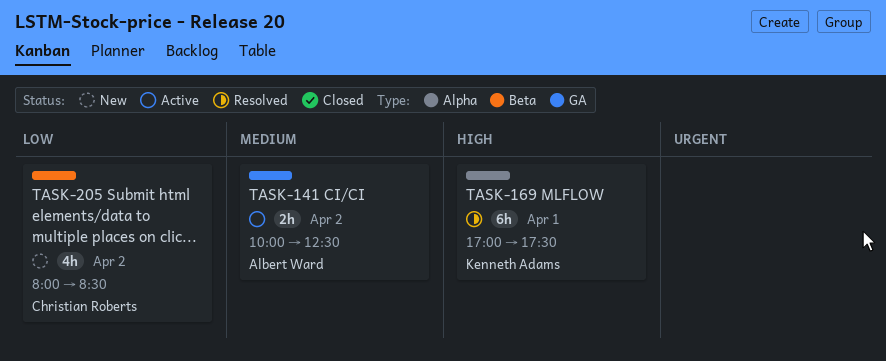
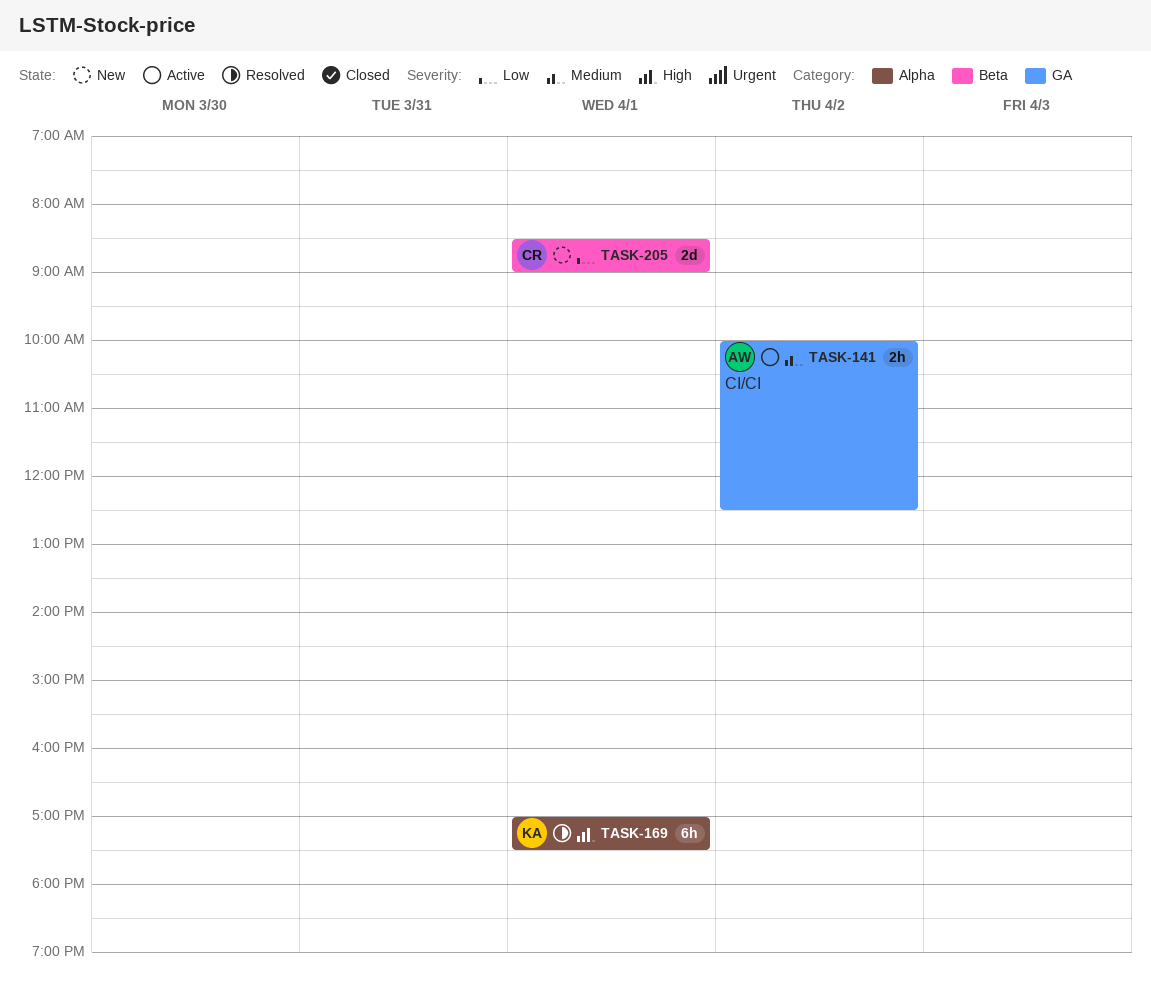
TASK-205, estimate: 4h -> 2d
TASK-205, day: Apr 2 -> Apr 1
TASK-205, begins: 08:00 -> 08:30
TASK-205, ends: 08:30 -> 09:00

